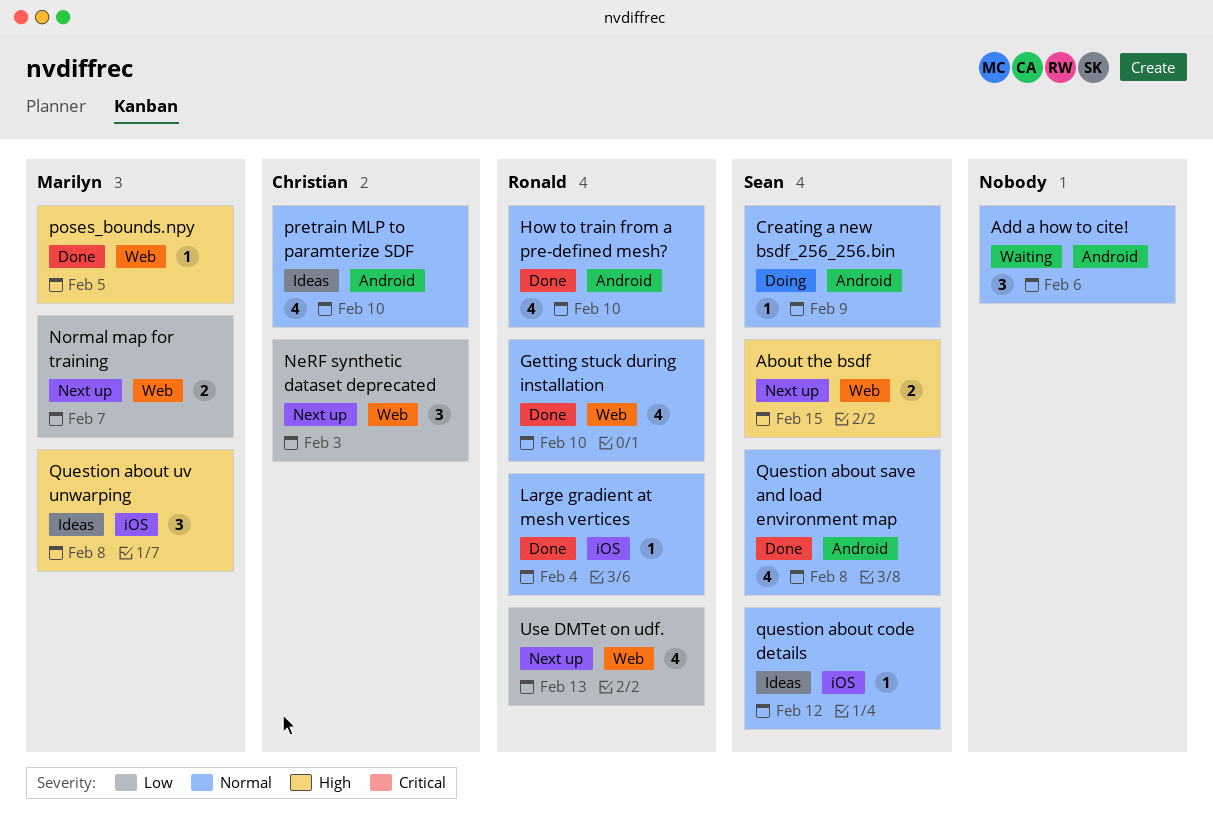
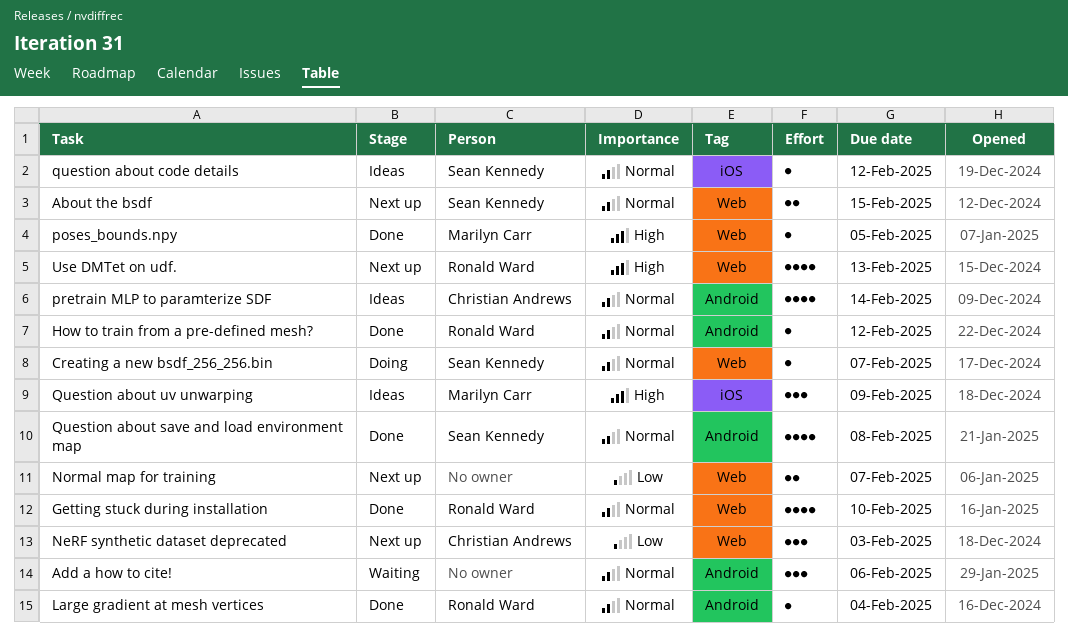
About the bsdf, priority: High -> Normal
Creating a new bsdf_256_256.bin, label: Android -> Web
Creating a new bsdf_256_256.bin, due: Feb 9 -> Feb 7
How to train from a pre-defined mesh?, estimate: 4 -> 1
How to train from a pre-defined mesh?, due: Feb 10 -> Feb 12
Large gradient at mesh vertices, label: iOS -> Android
Normal map for training, owner: Marilyn Carr -> none
pretrain MLP to paramterize SDF, due: Feb 10 -> Feb 14
Question about uv unwarping, due: Feb 8 -> Feb 9
Use DMTet on udf., priority: Low -> High

